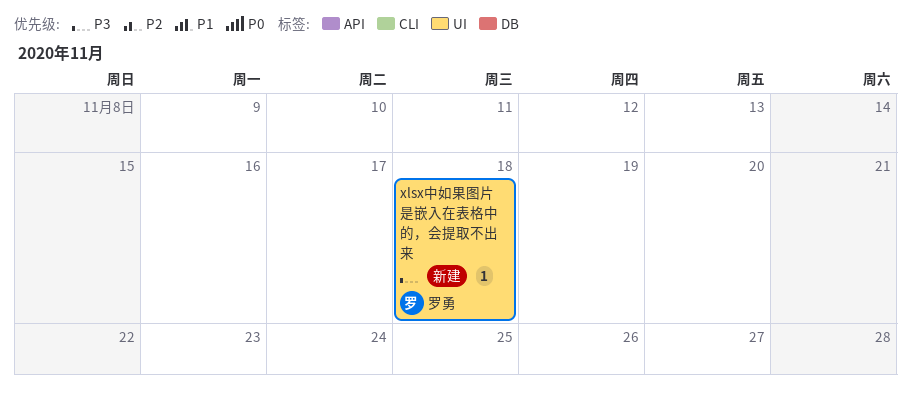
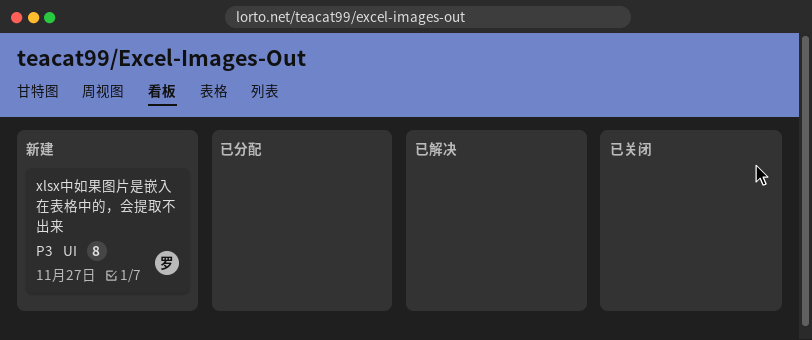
xlsx中如果图片是嵌入在表格中的，会提取不出来, estimate: 1 -> 8
xlsx中如果图片是嵌入在表格中的，会提取不出来, due: Nov 18 -> Nov 27

